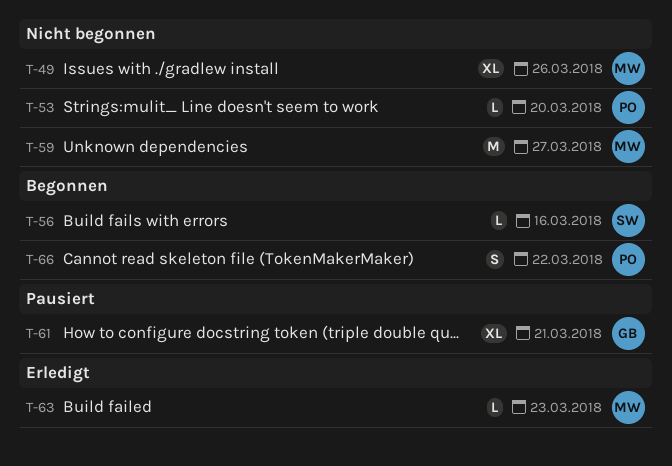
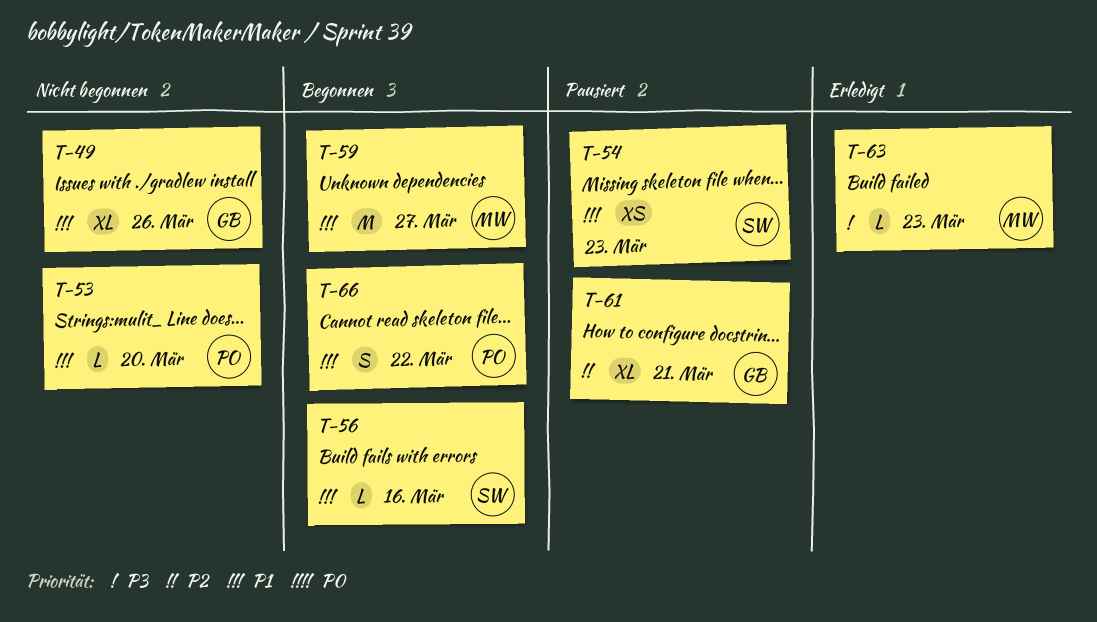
T-49, owner: MW -> GB
T-54: none -> present
T-59, status: Nicht begonnen -> Begonnen

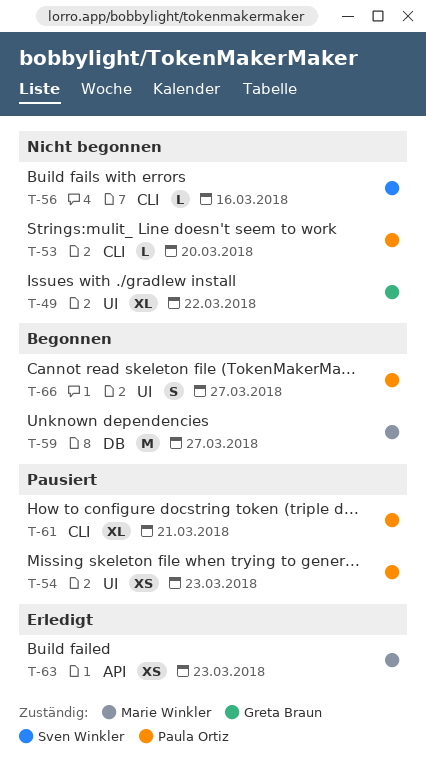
T-49, due: Mar 26 -> Mar 22
T-54, owner: Sven Winkler -> Paula Ortiz
T-56, status: Begonnen -> Nicht begonnen
T-61, owner: Greta Braun -> Paula Ortiz
T-63, estimate: L -> XS
T-66, due: Mar 22 -> Mar 27

